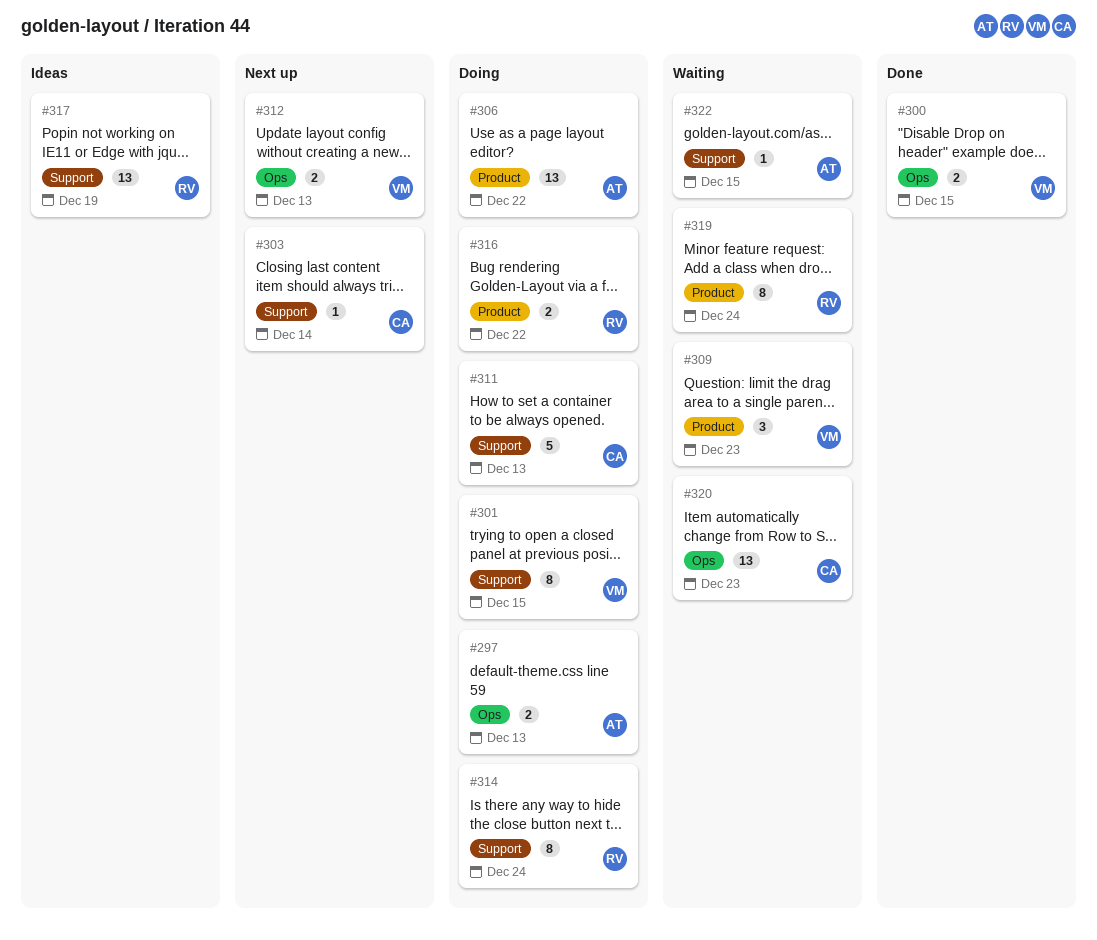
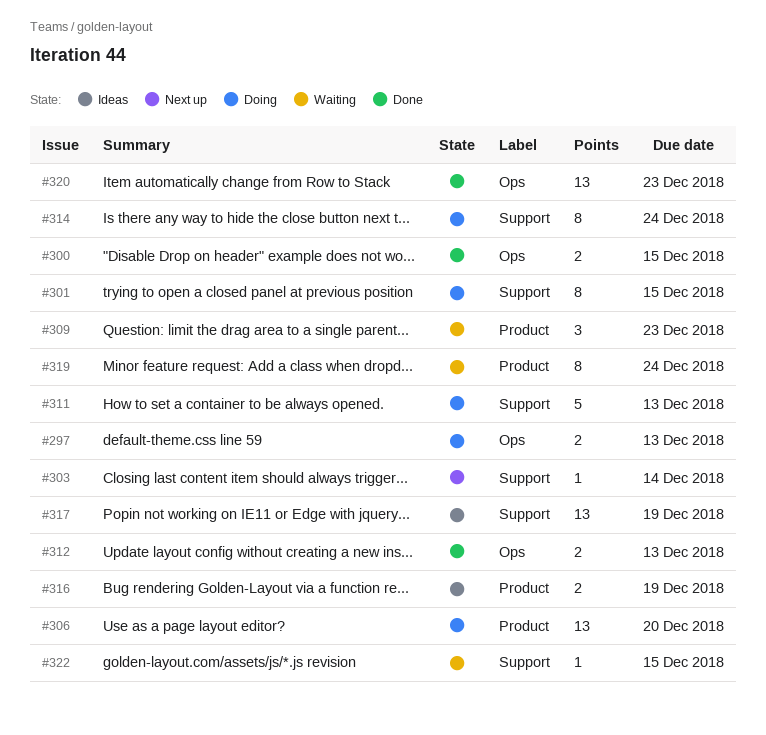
#306, due: Dec 22 -> Dec 20
#312, status: Next up -> Done
#316, status: Doing -> Ideas
#316, due: Dec 22 -> Dec 19
#320, status: Waiting -> Done

